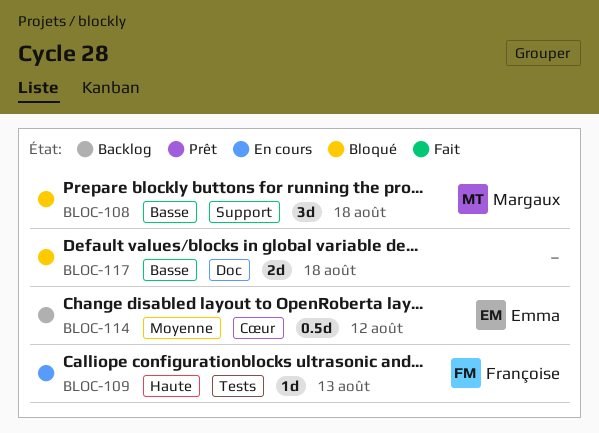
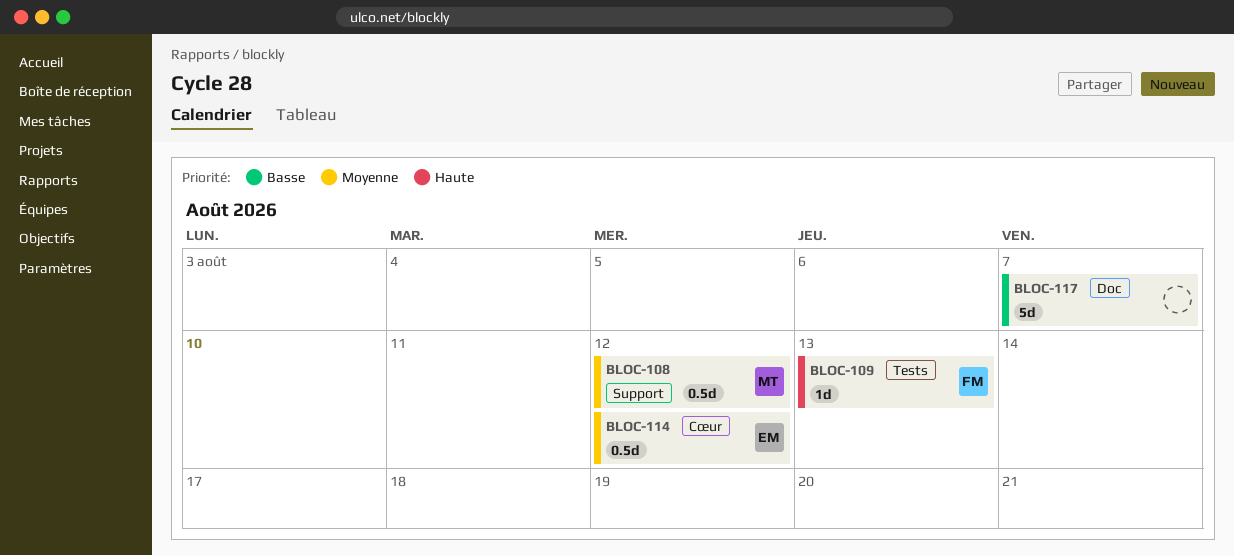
BLOC-108, priority: Basse -> Moyenne
BLOC-108, estimate: 3d -> 0.5d
BLOC-108, due: Aug 18 -> Aug 12
BLOC-117, estimate: 2d -> 5d
BLOC-117, due: Aug 18 -> Aug 7

